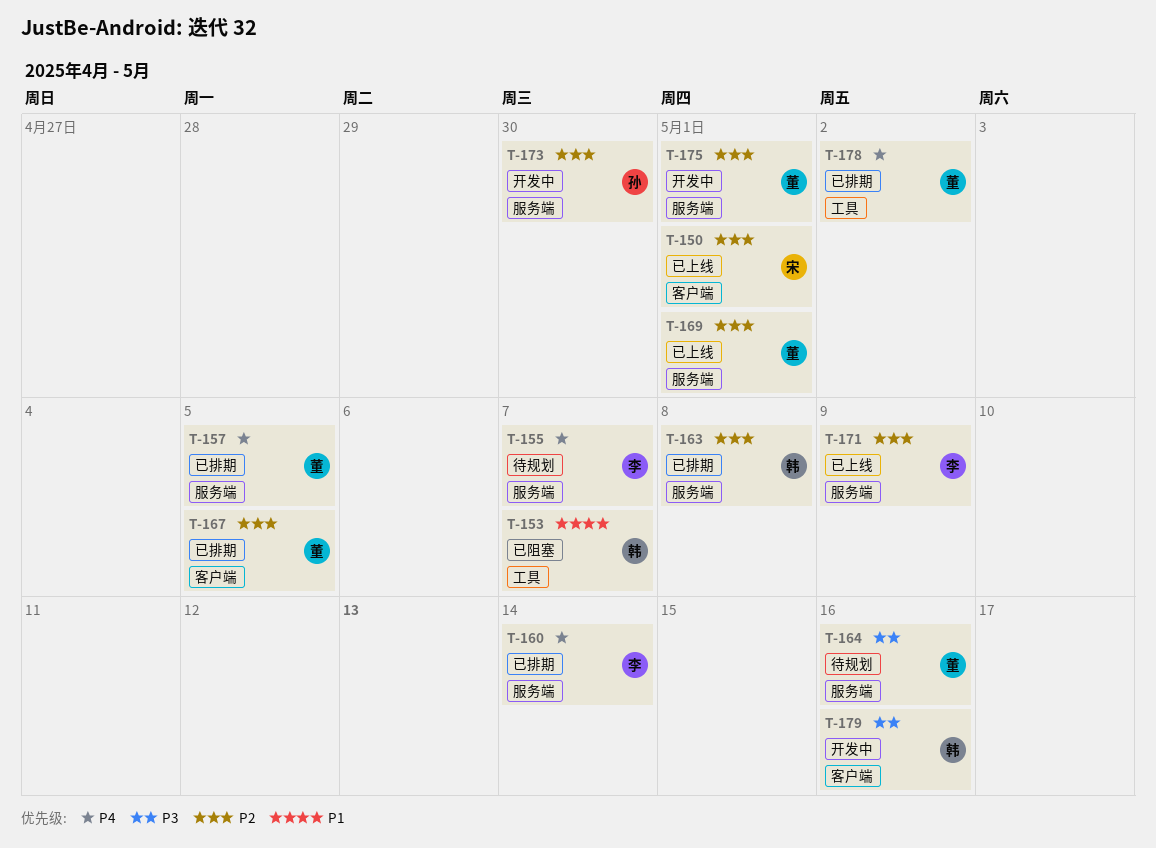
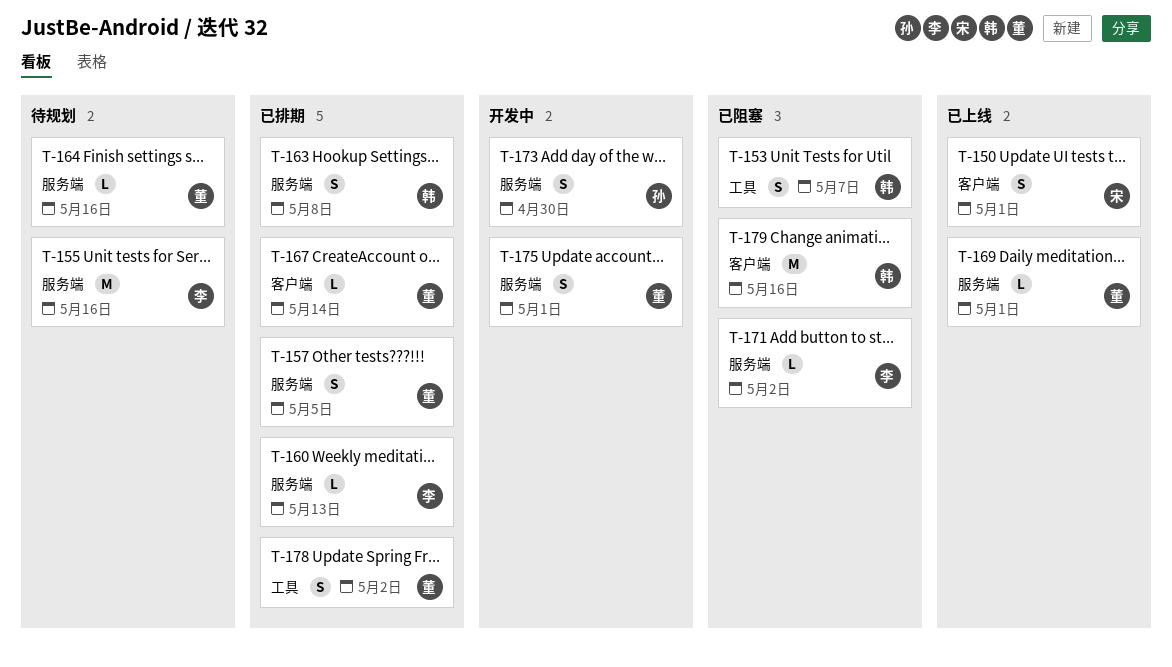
T-155, due: May 7 -> May 16
T-160, due: May 14 -> May 13
T-167, due: May 5 -> May 14
T-171, status: 已上线 -> 已阻塞
T-171, due: May 9 -> May 2
T-179, status: 开发中 -> 已阻塞

